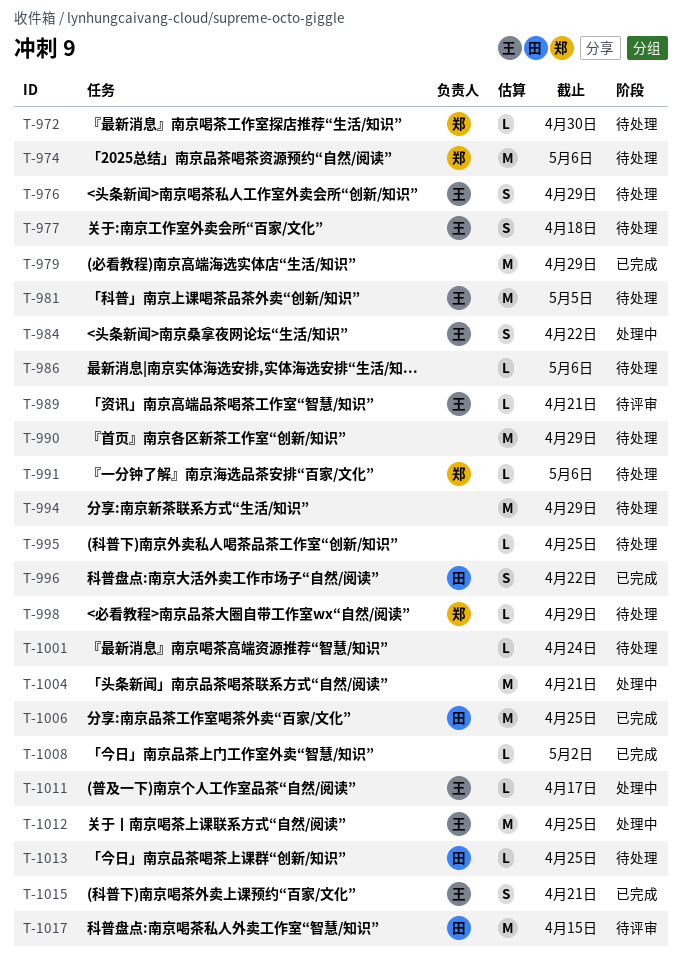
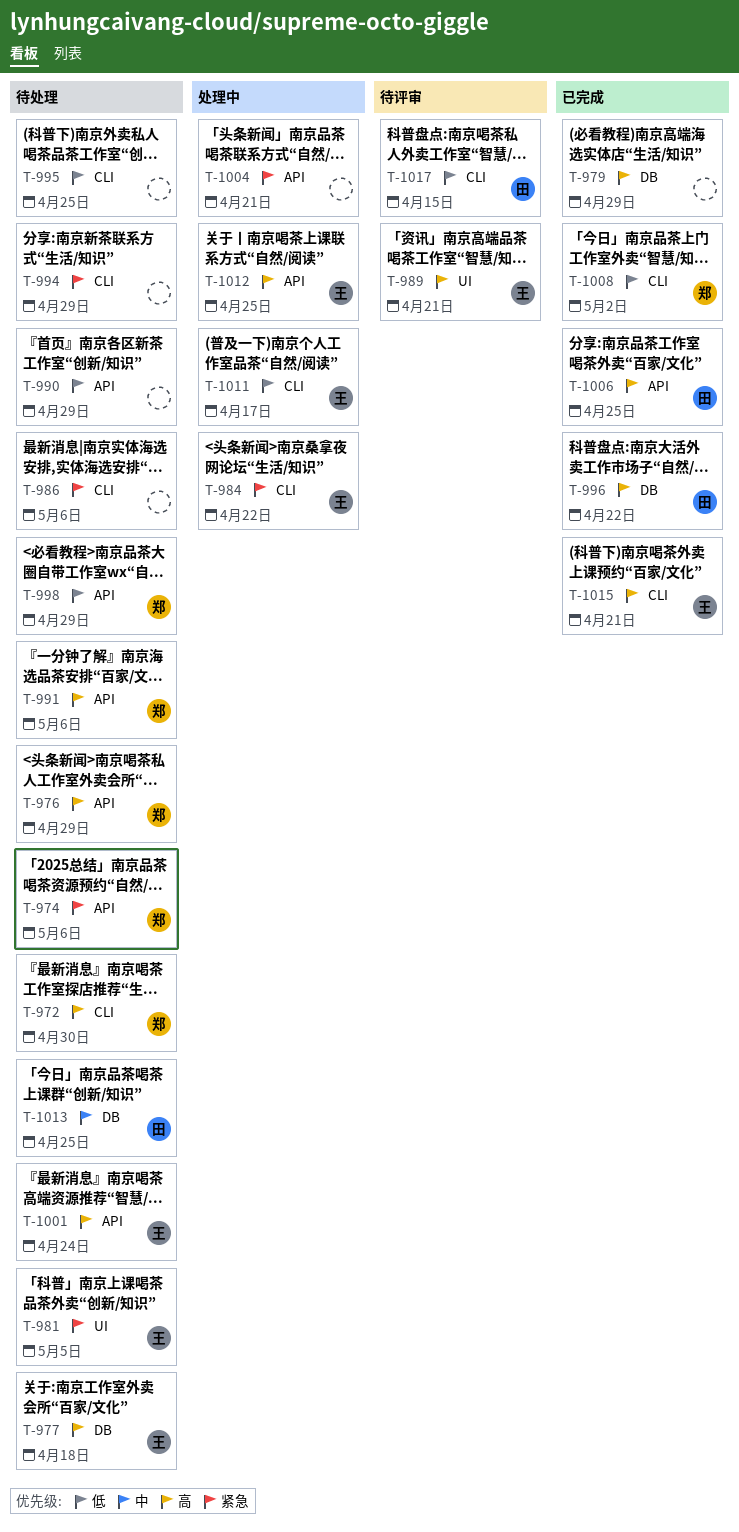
T-976, owner: 王 -> 郑
T-1001, owner: none -> 王
T-1008, owner: none -> 郑

